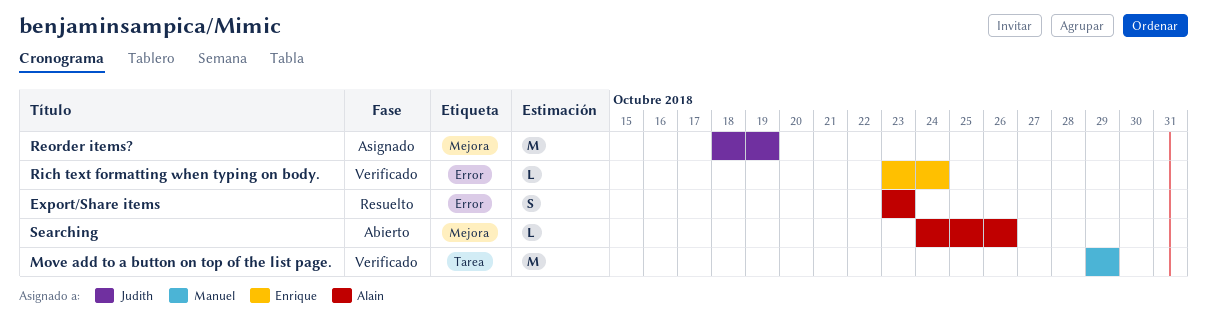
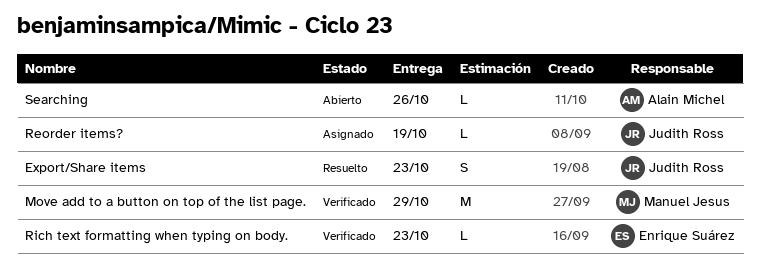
Export/Share items, owner: Alain Michel -> Judith Ross
Reorder items?, estimate: M -> L
Rich text formatting when typing on body., due: Oct 24 -> Oct 23

